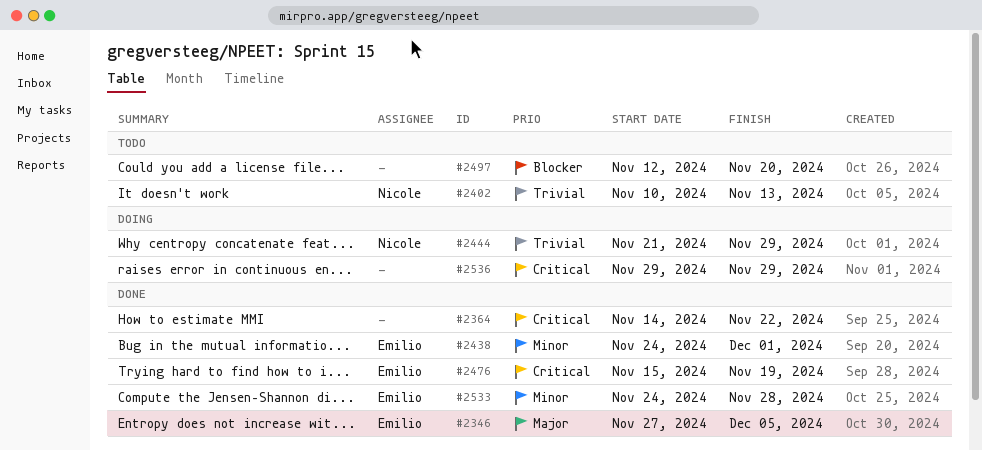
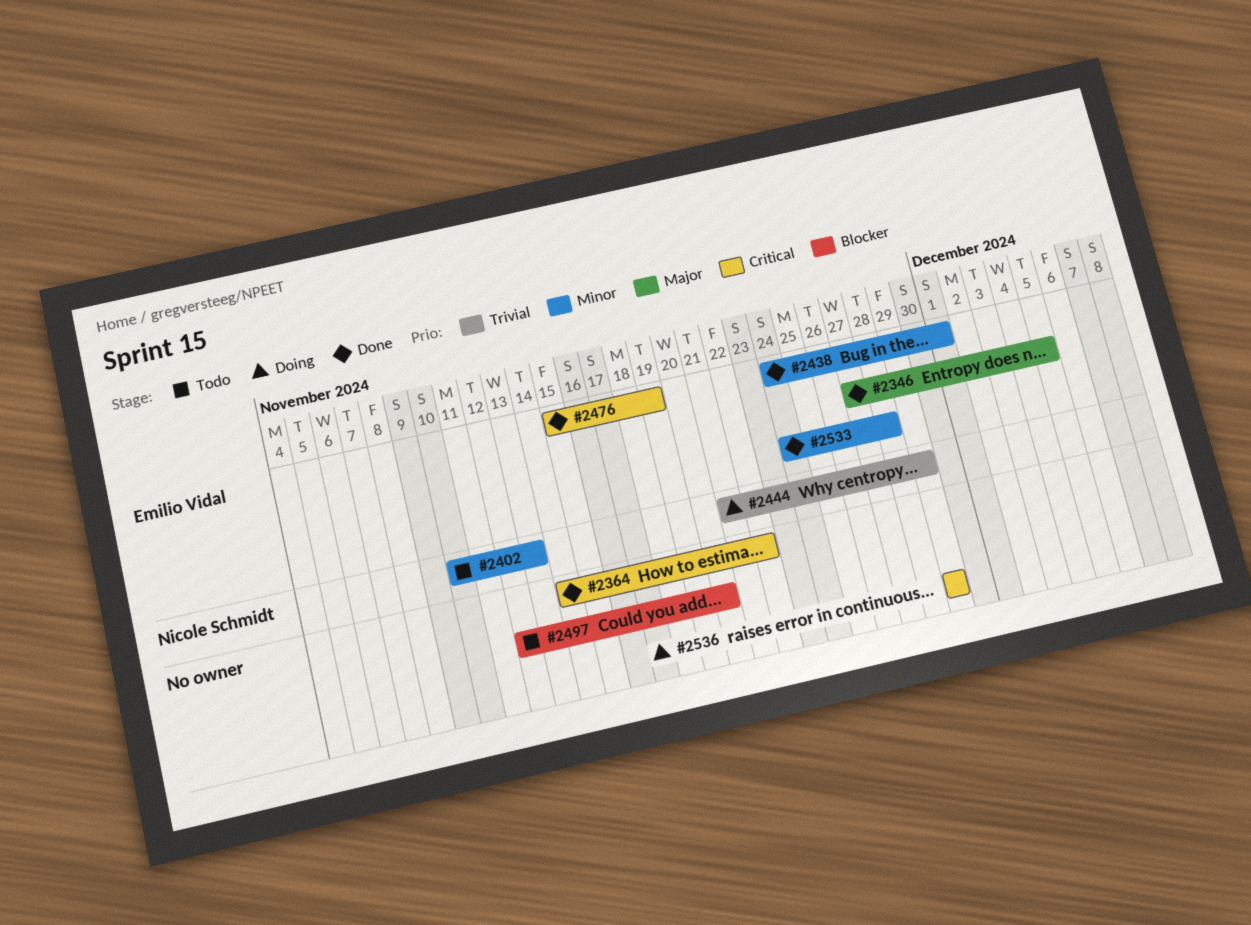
#2402, priority: Trivial -> Minor

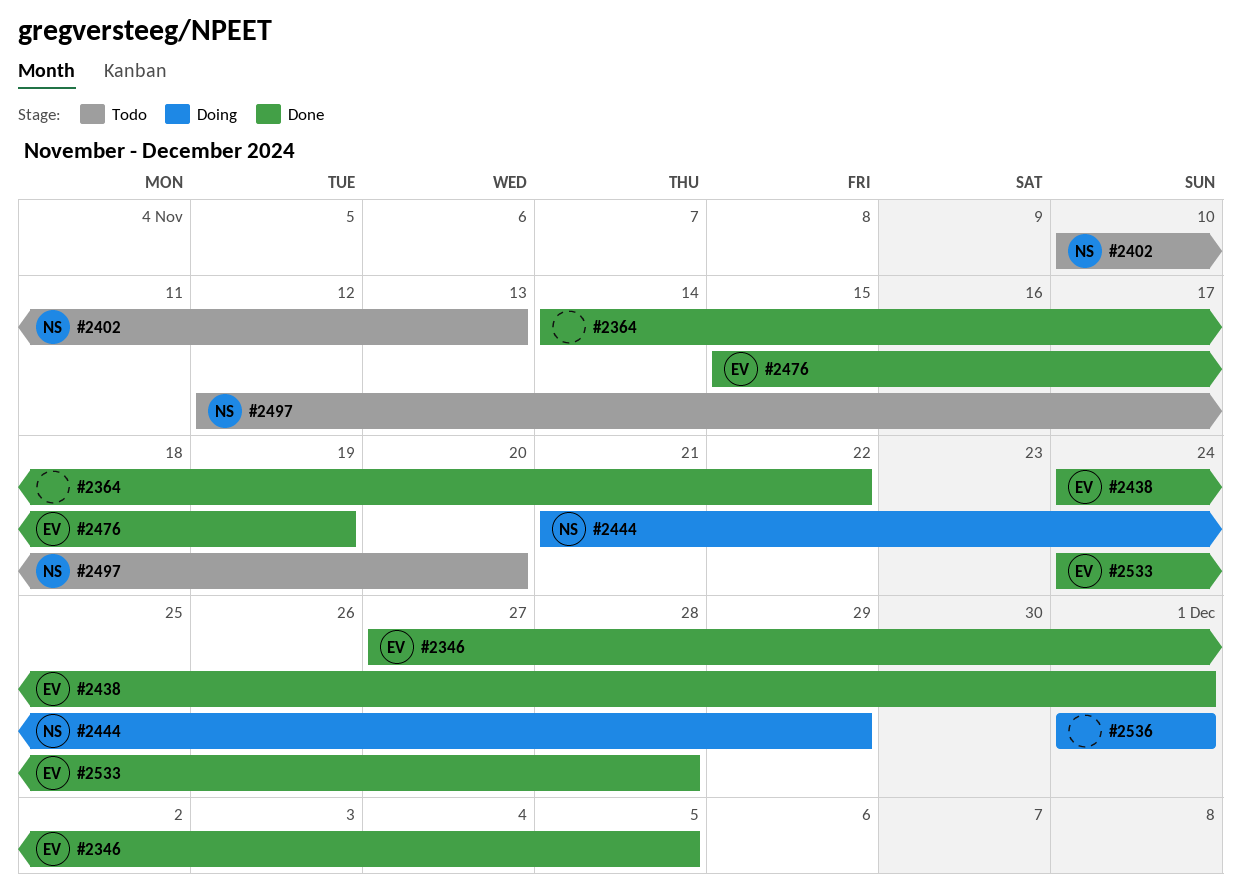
#2497, owner: none -> Nicole Schmidt
#2536, start: Nov 29 -> Dec 1
#2536, due: Nov 29 -> Dec 1

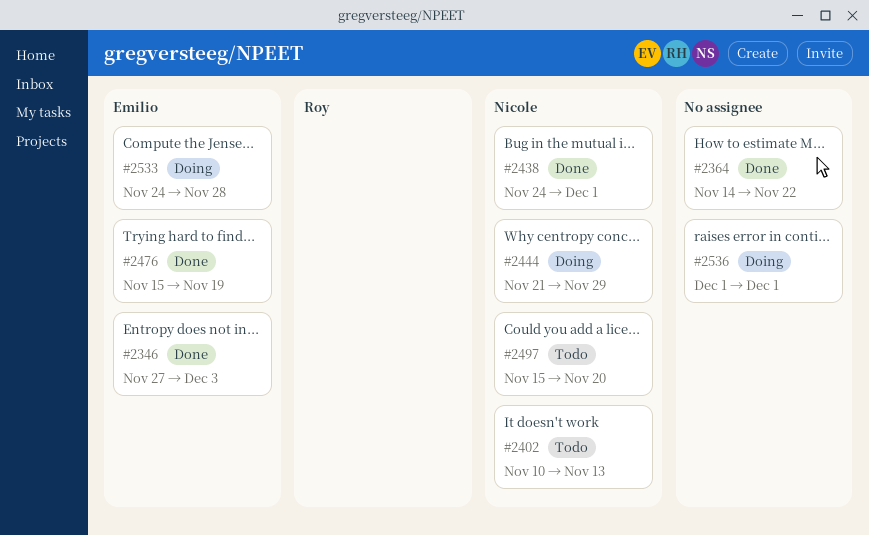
#2346, due: Dec 5 -> Dec 3
#2438, owner: Emilio -> Nicole
#2497, start: Nov 12 -> Nov 15
#2533, status: Done -> Doing

